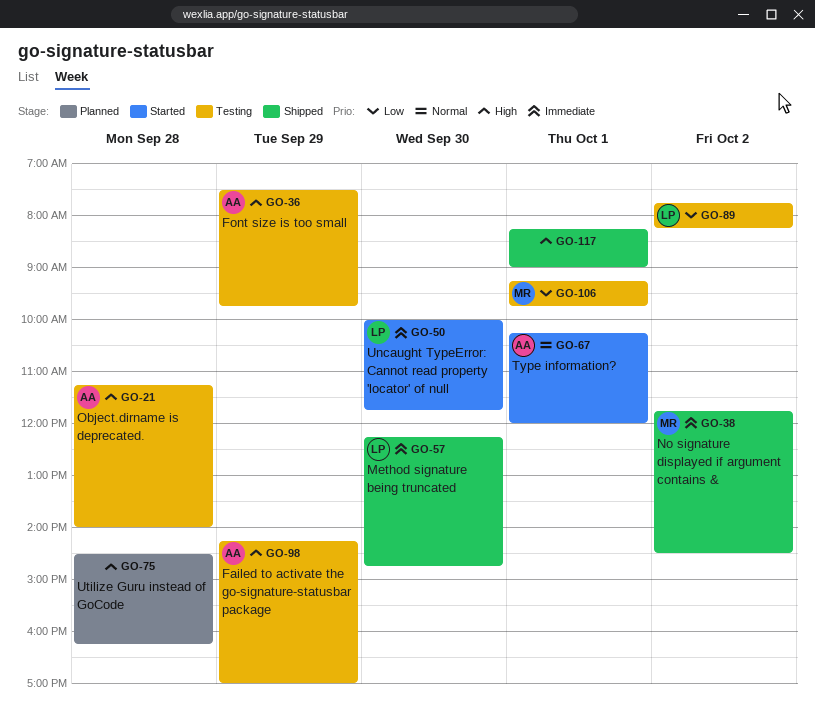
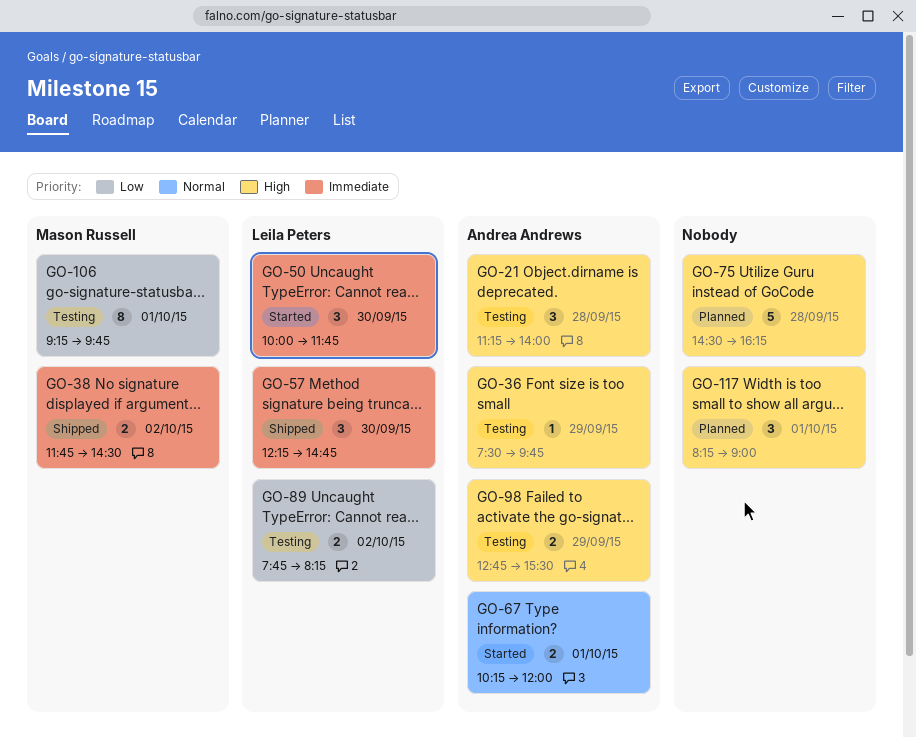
GO-98, begins: 14:15 -> 12:45
GO-98, ends: 17:00 -> 15:30
GO-117, status: Shipped -> Planned

